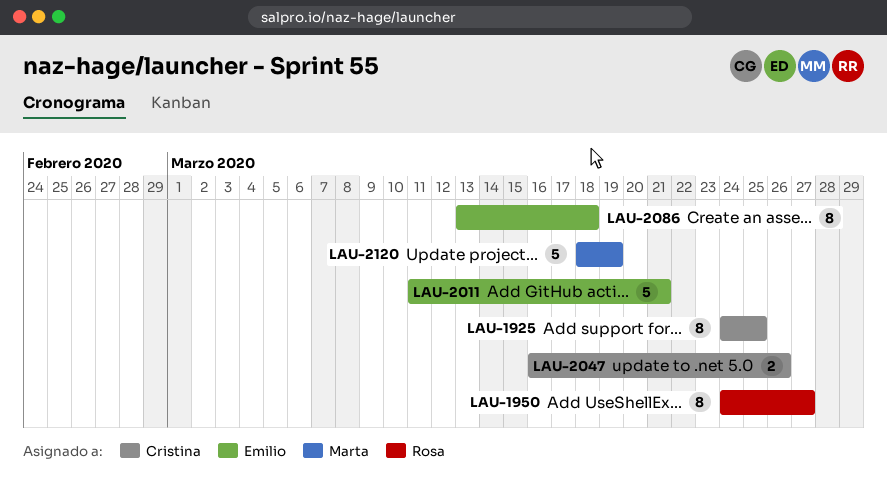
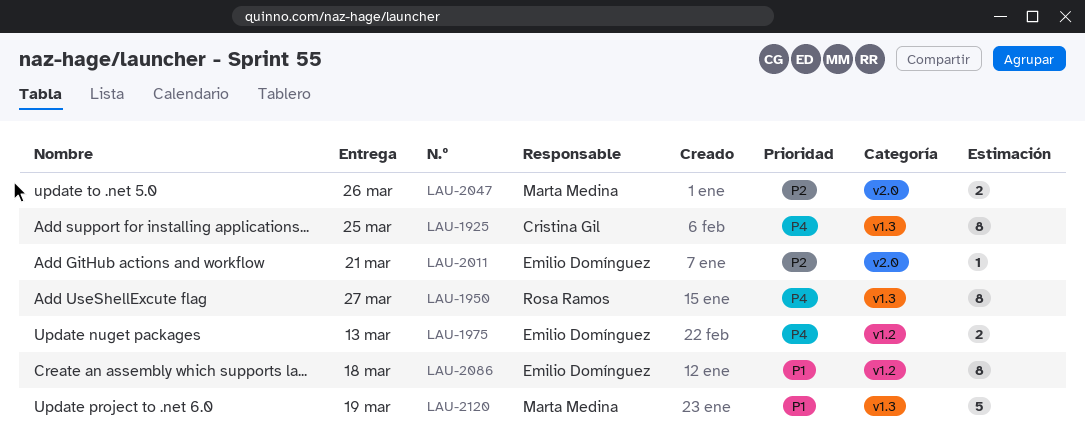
LAU-1975: none -> present
LAU-2011, estimate: 5 -> 1
LAU-2047, owner: Cristina Gil -> Marta Medina

